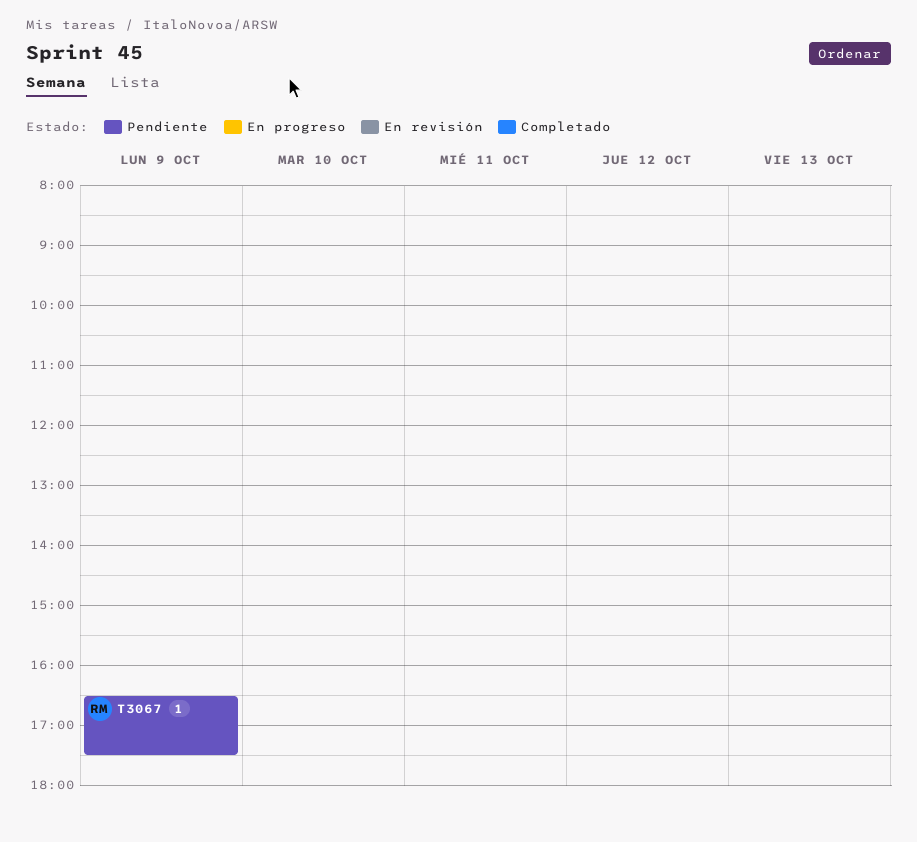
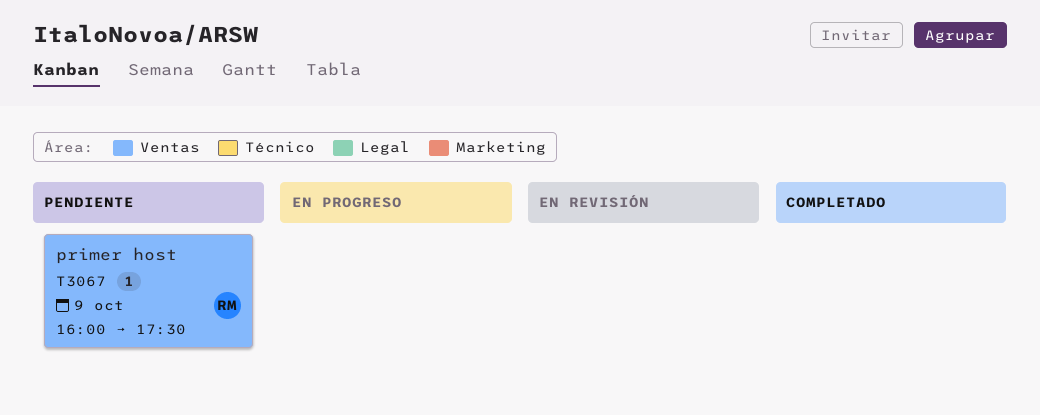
T3067, begins: 16:30 -> 16:00

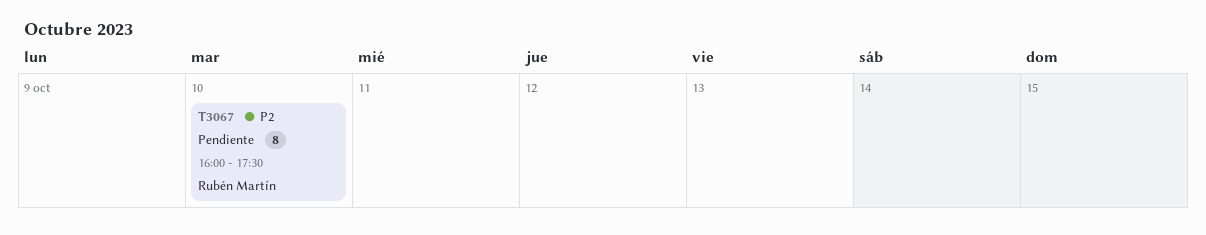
T3067, estimate: 1 -> 8
T3067, day: Oct 9 -> Oct 10

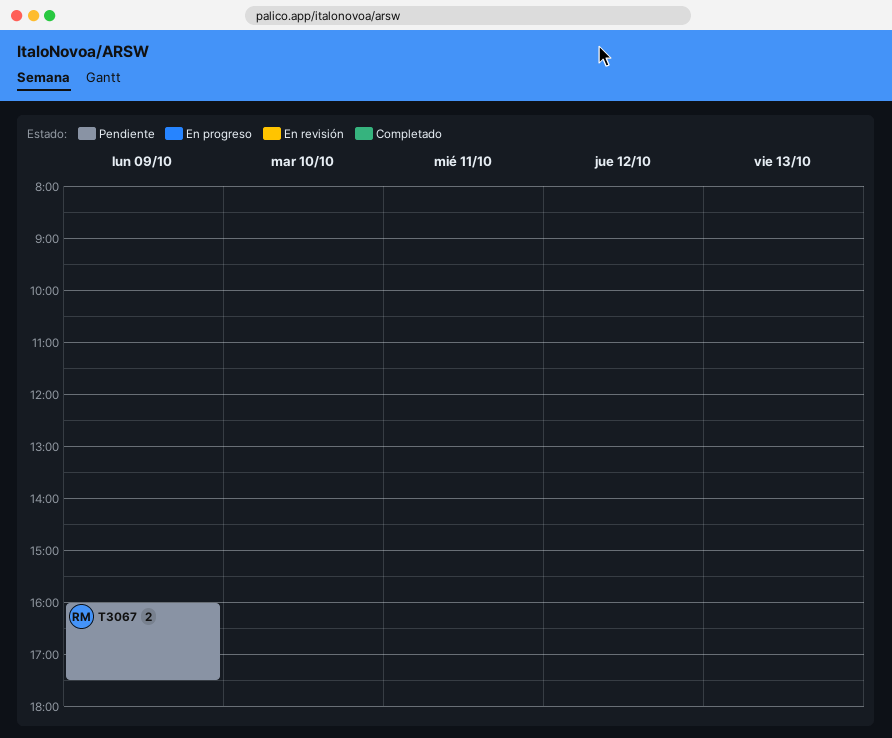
T3067, estimate: 8 -> 2
T3067, day: Oct 10 -> Oct 9

